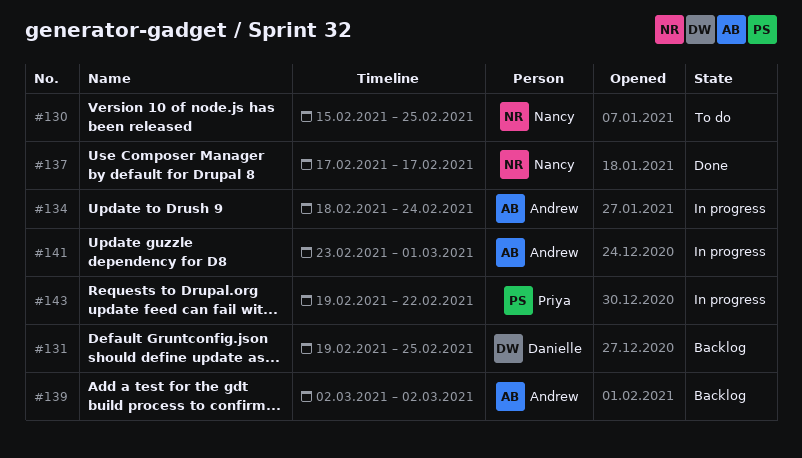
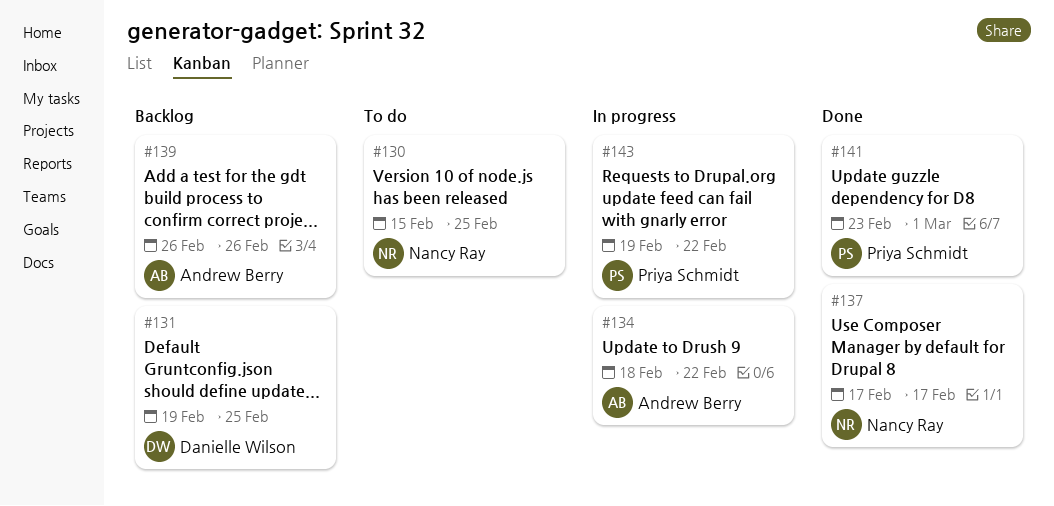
#134, due: Feb 24 -> Feb 22
#139, start: Mar 2 -> Feb 26
#139, due: Mar 2 -> Feb 26
#141, status: In progress -> Done
#141, owner: Andrew Berry -> Priya Schmidt

